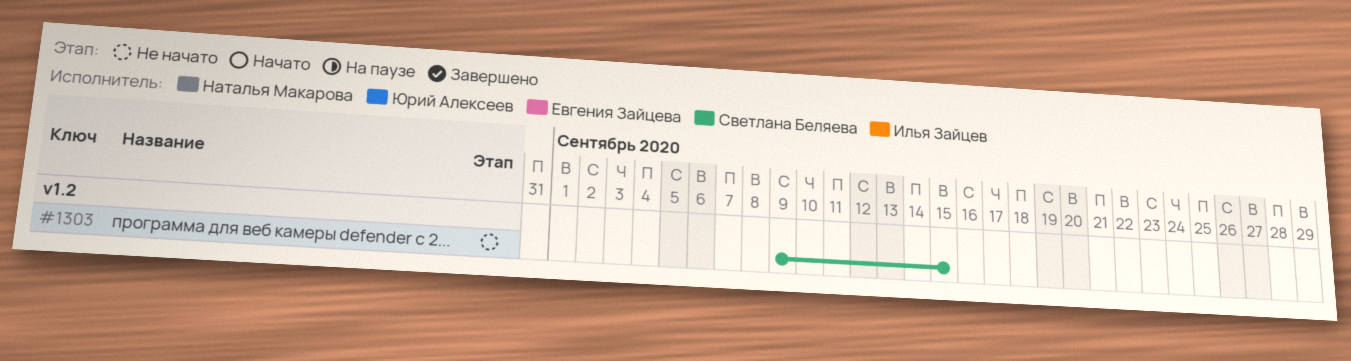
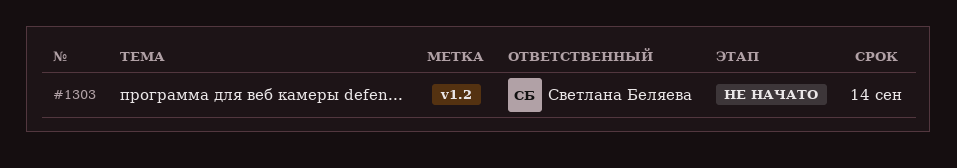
#1303, due: Sep 15 -> Sep 14

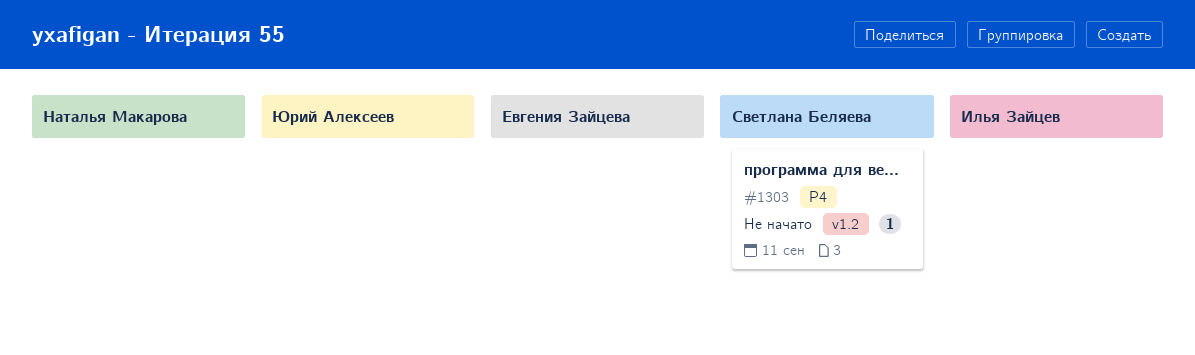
#1303, due: Sep 14 -> Sep 11

